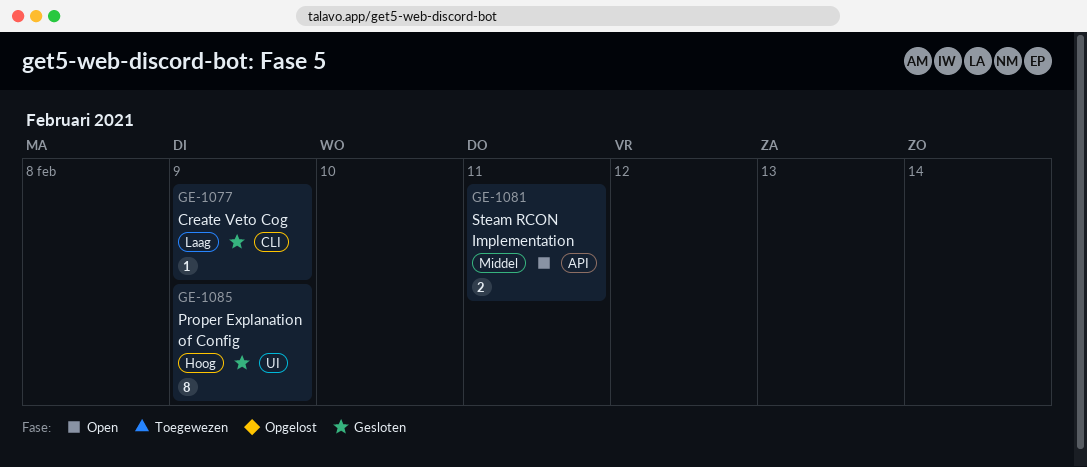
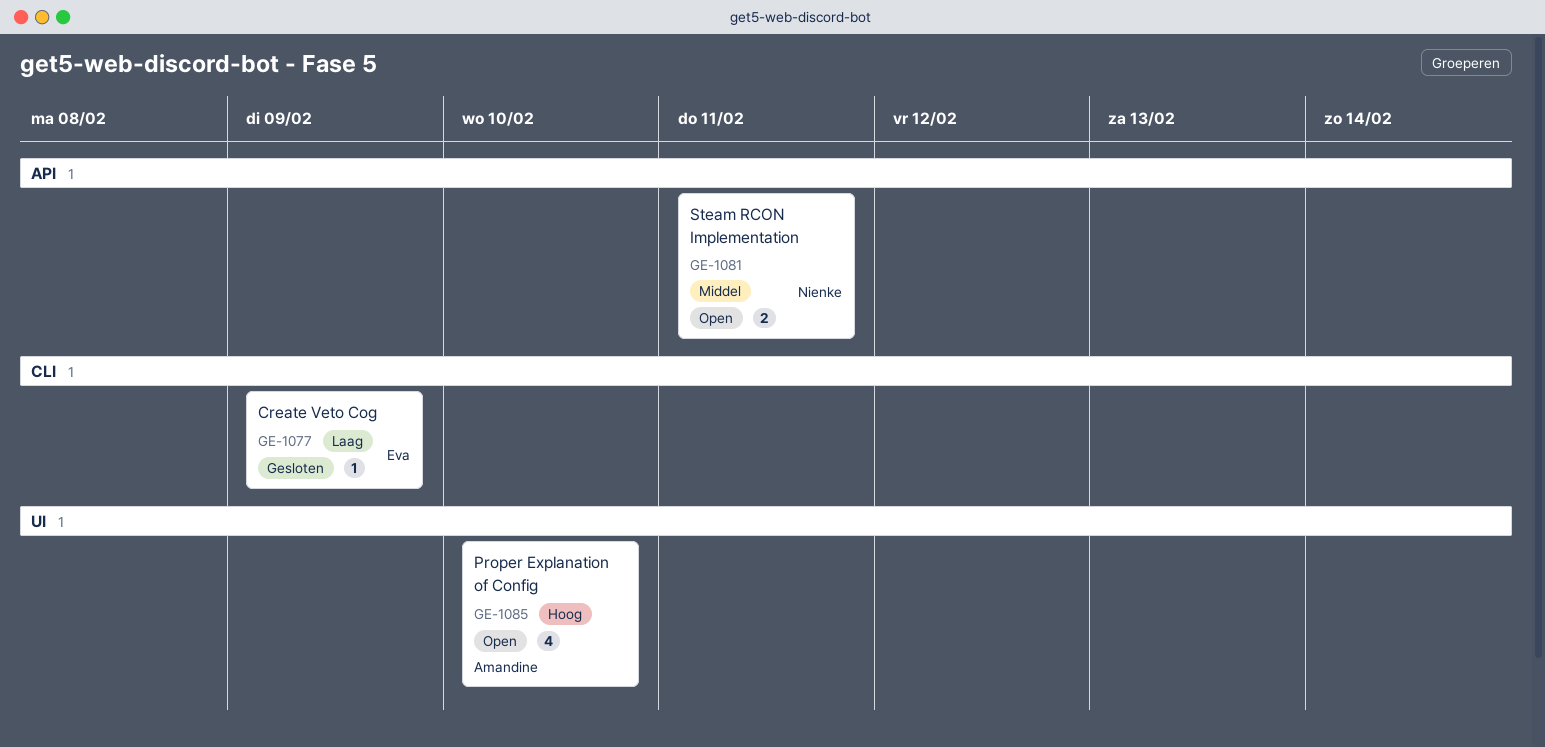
GE-1085, status: Gesloten -> Open
GE-1085, estimate: 8 -> 4
GE-1085, due: Feb 9 -> Feb 10

